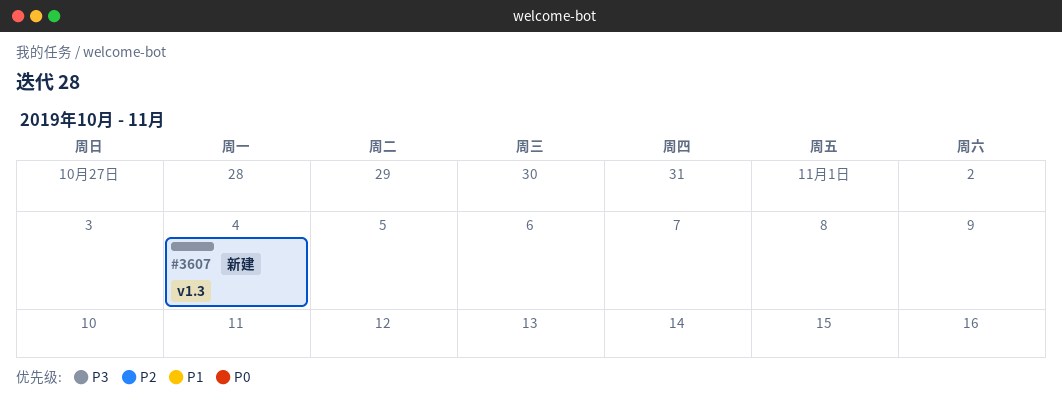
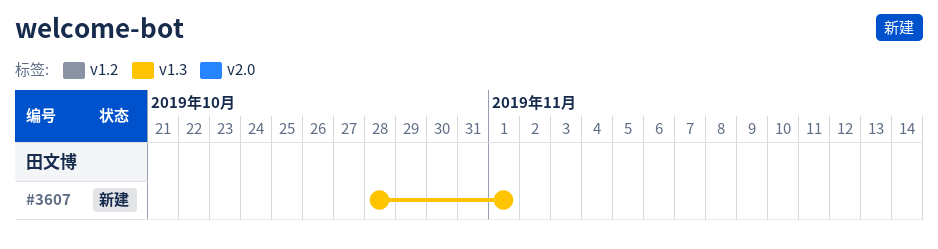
#3607, due: Nov 4 -> Nov 1

